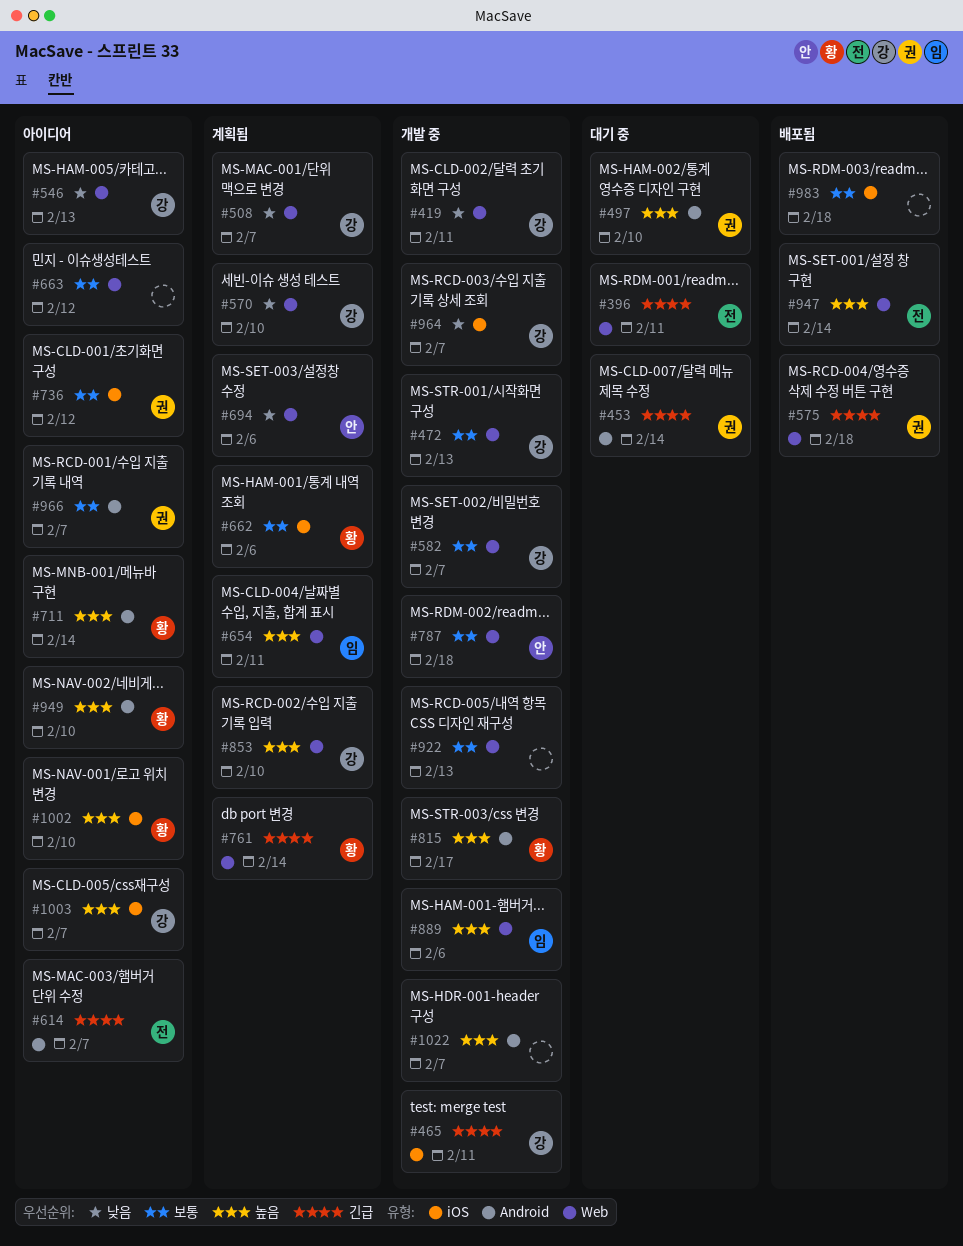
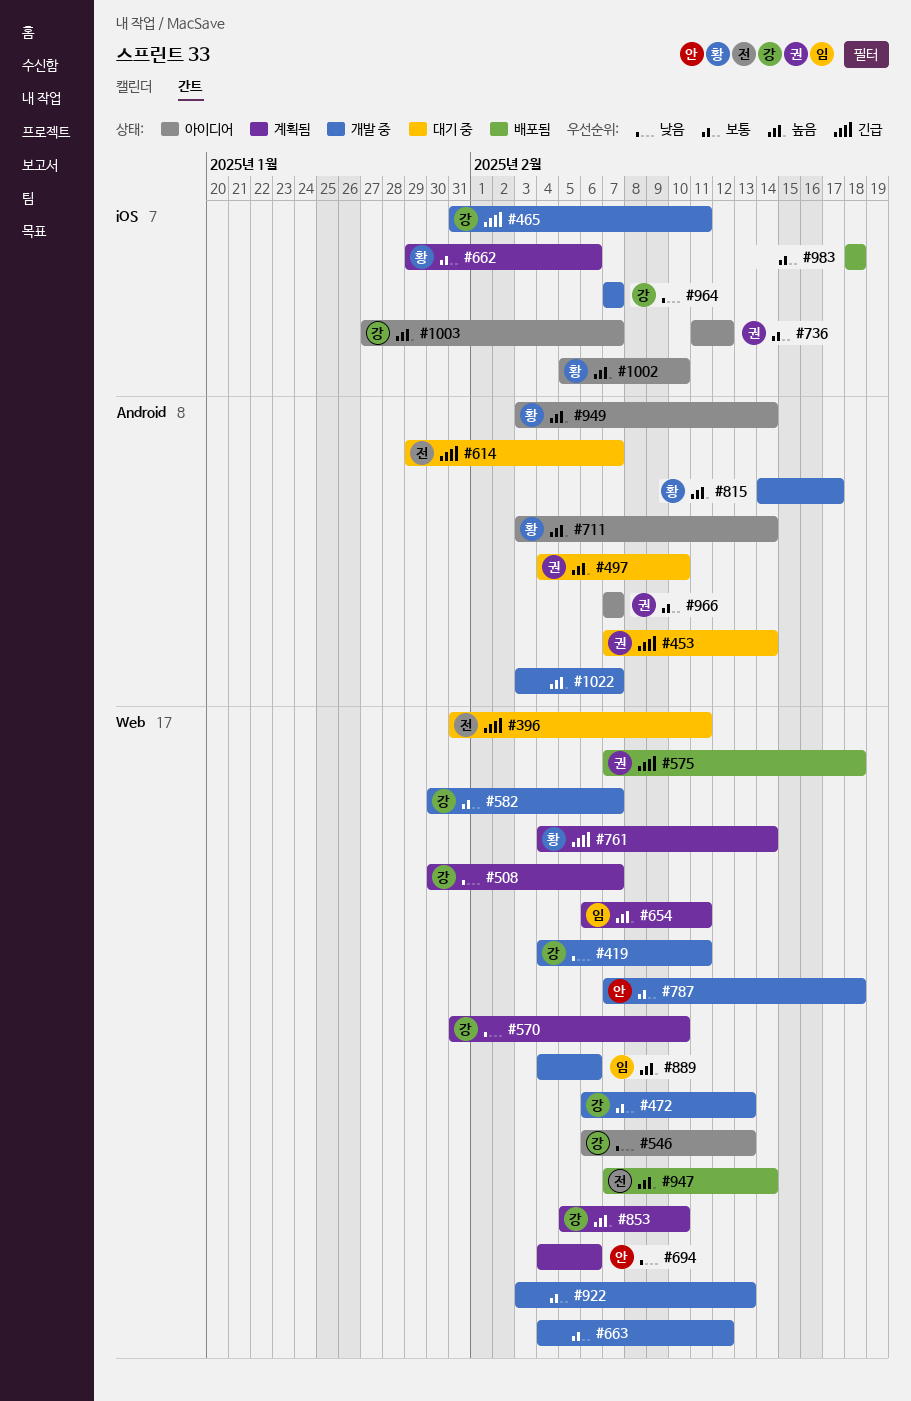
#614, status: 아이디어 -> 대기 중
#663, status: 아이디어 -> 개발 중
#949, due: Feb 10 -> Feb 14

